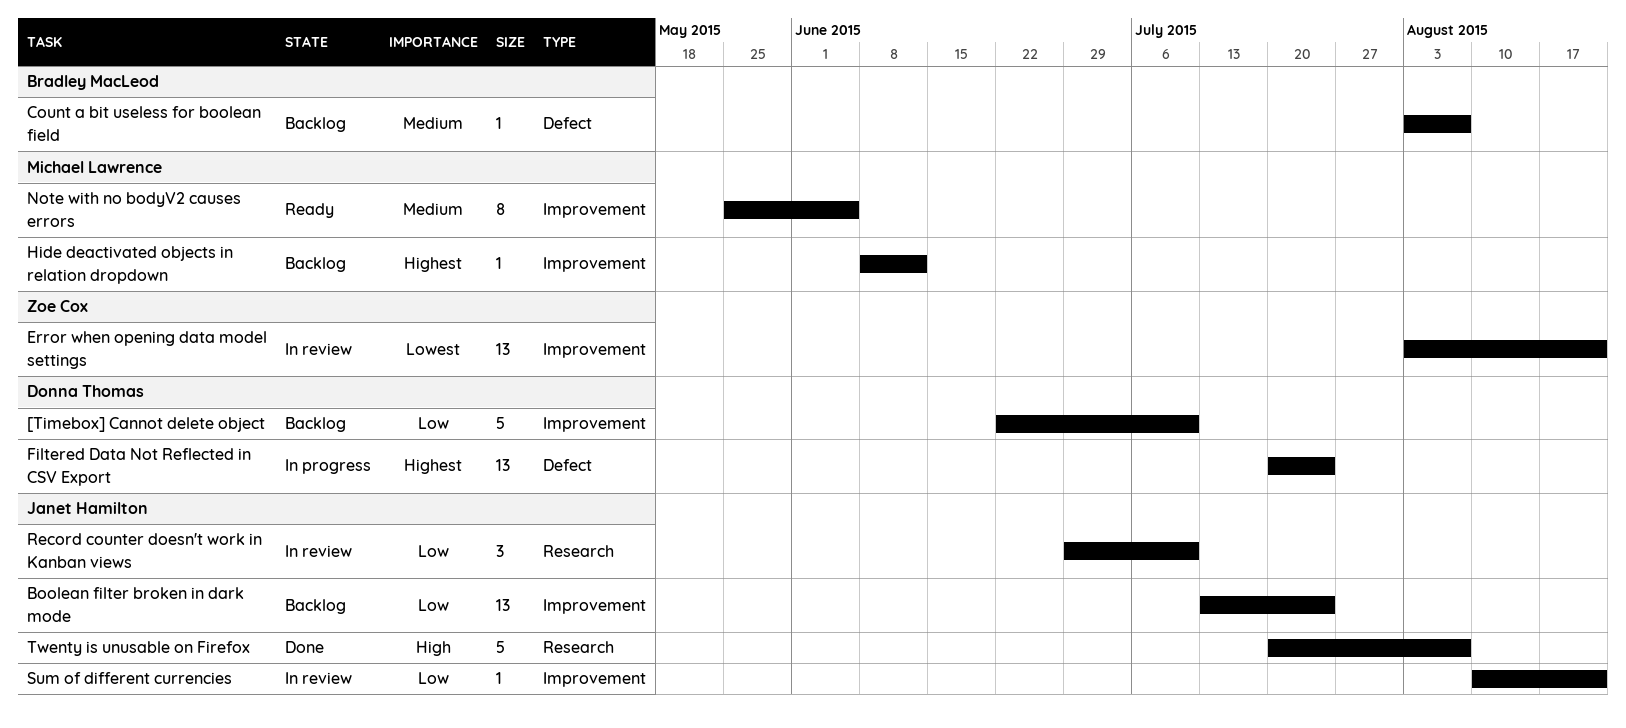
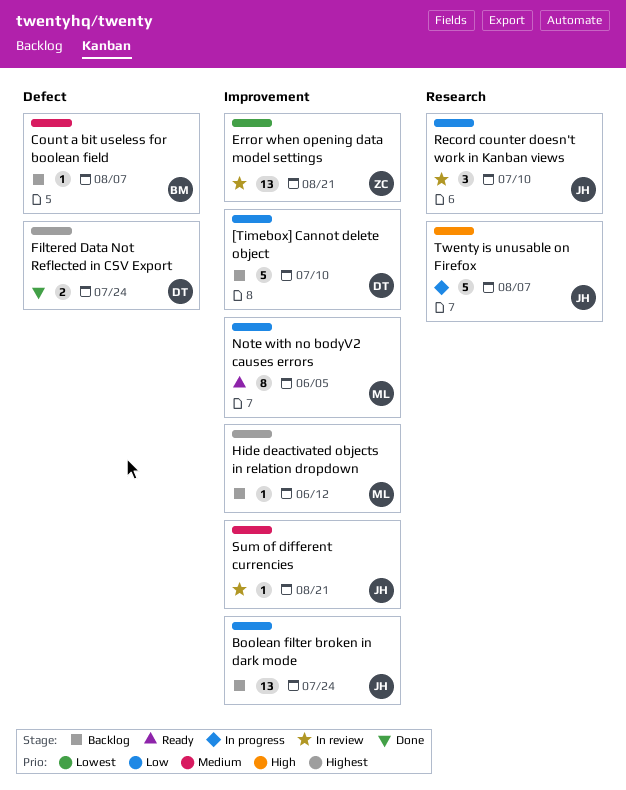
Filtered Data Not Reflected in CSV Export, status: In progress -> Done
Filtered Data Not Reflected in CSV Export, estimate: 13 -> 2
Note with no bodyV2 causes errors, priority: Medium -> Low
Sum of different currencies, priority: Low -> Medium
Twenty is unusable on Firefox, status: Done -> In progress

